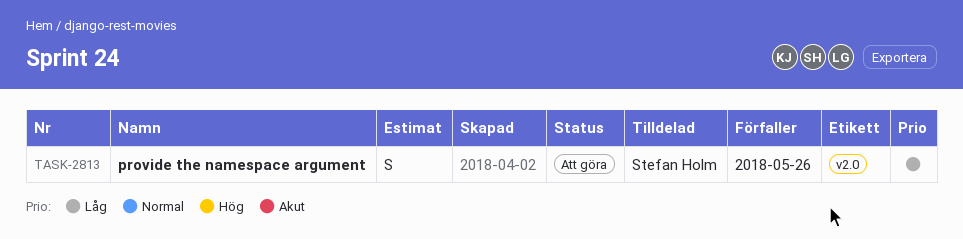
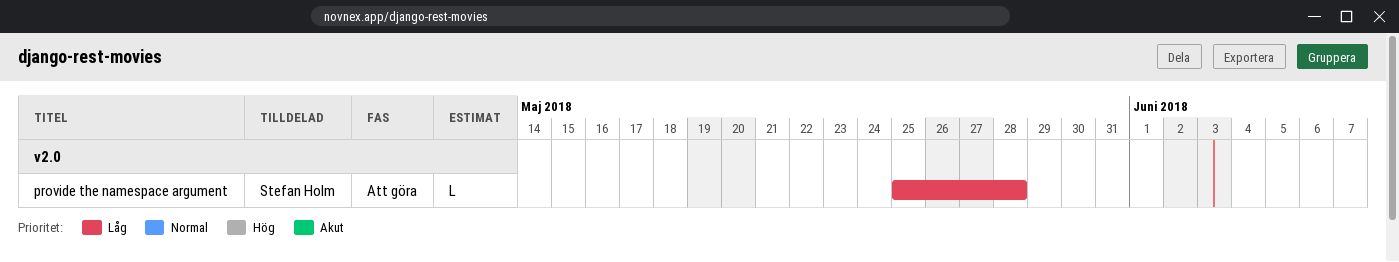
provide the namespace argument, estimate: S -> L
provide the namespace argument, due: May 26 -> May 28

